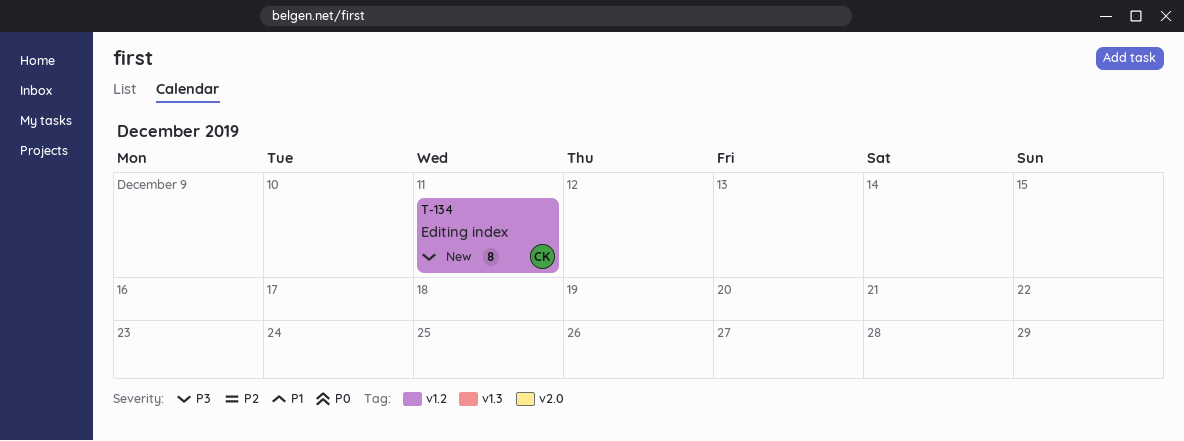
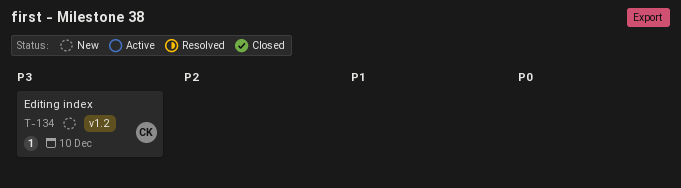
T-134, estimate: 8 -> 1
T-134, due: Dec 11 -> Dec 10

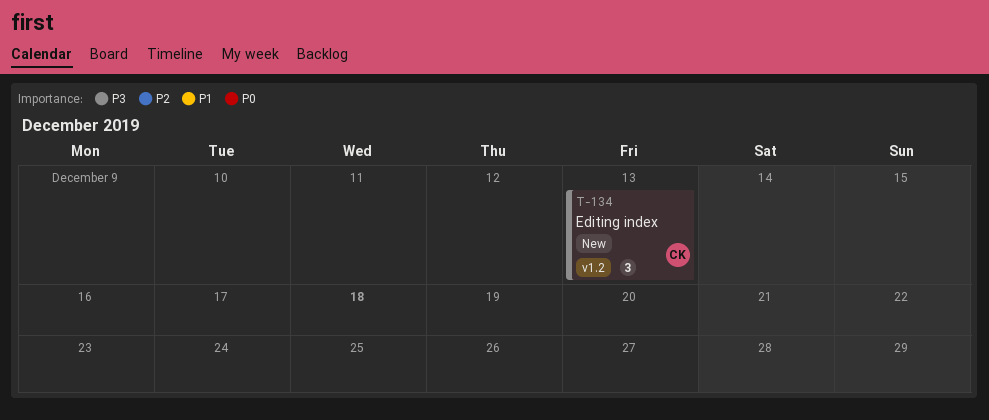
T-134, estimate: 1 -> 3
T-134, due: Dec 10 -> Dec 13

